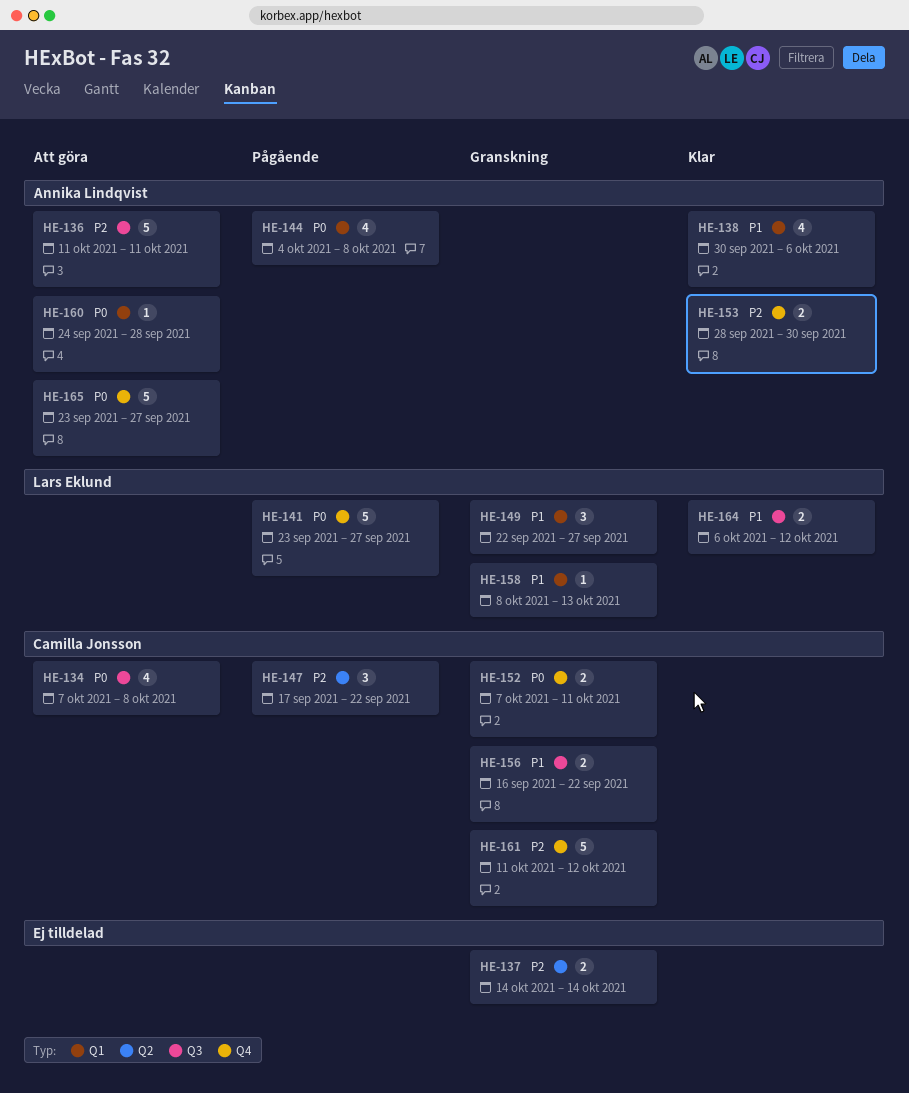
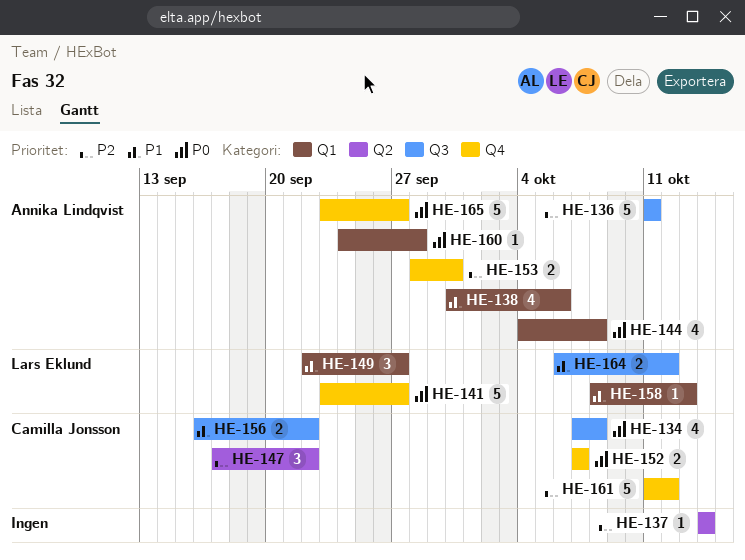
HE-137, estimate: 2 -> 1
HE-152, due: Oct 11 -> Oct 7

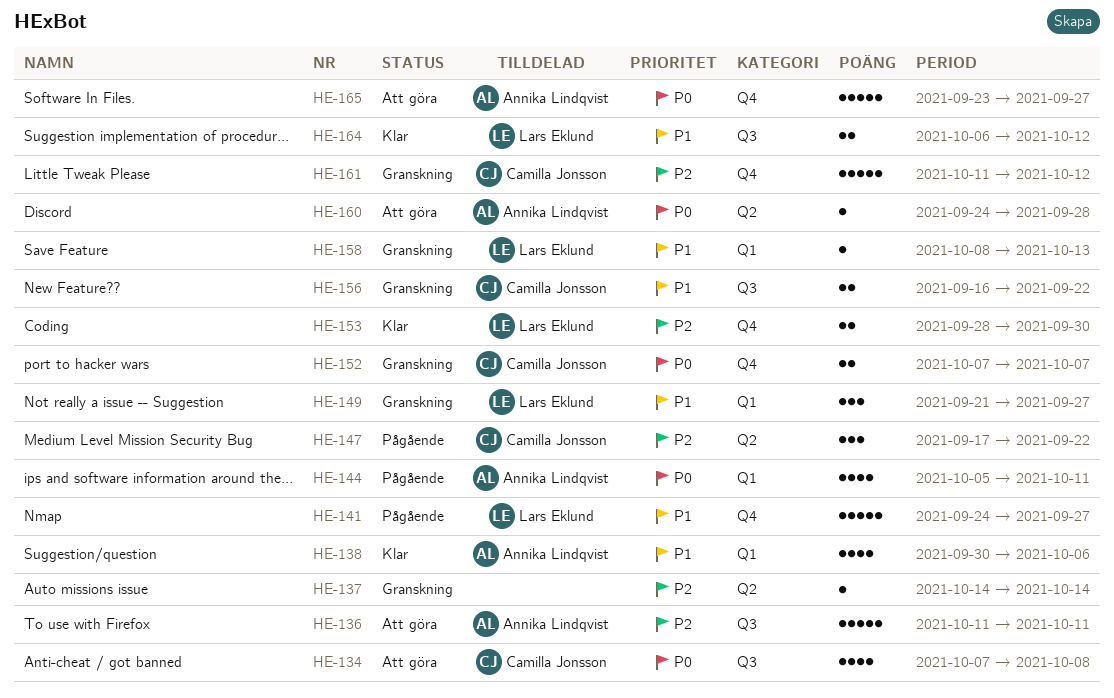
HE-141, priority: P0 -> P1
HE-141, start: Sep 23 -> Sep 24
HE-144, start: Oct 4 -> Oct 5
HE-144, due: Oct 8 -> Oct 11
HE-149, start: Sep 22 -> Sep 21
HE-153, owner: Annika Lindqvist -> Lars Eklund
HE-160, label: Q1 -> Q2

